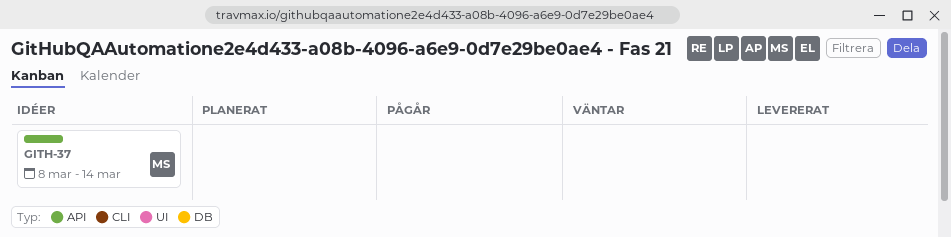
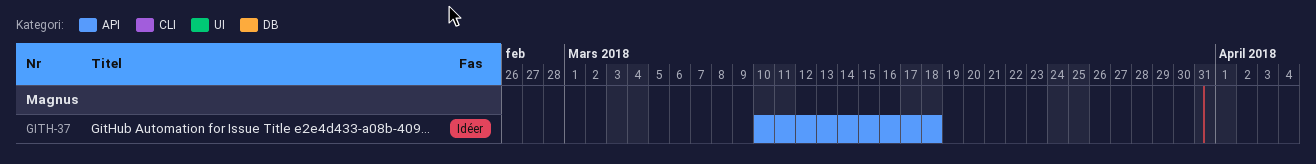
GITH-37, start: Mar 8 -> Mar 10
GITH-37, due: Mar 14 -> Mar 18

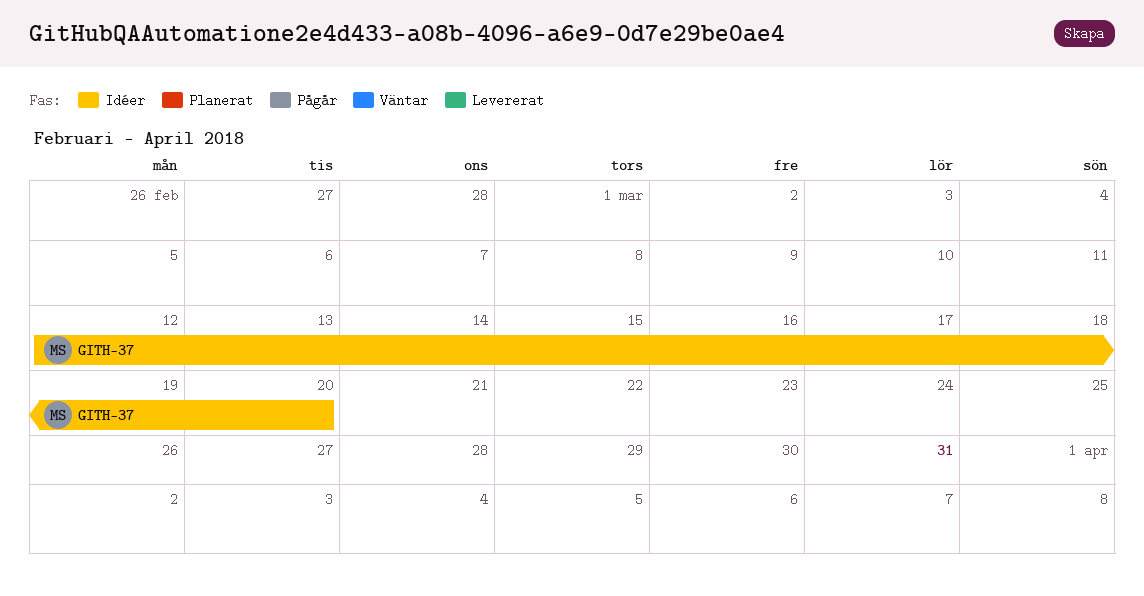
GITH-37, start: Mar 10 -> Mar 12
GITH-37, due: Mar 18 -> Mar 20

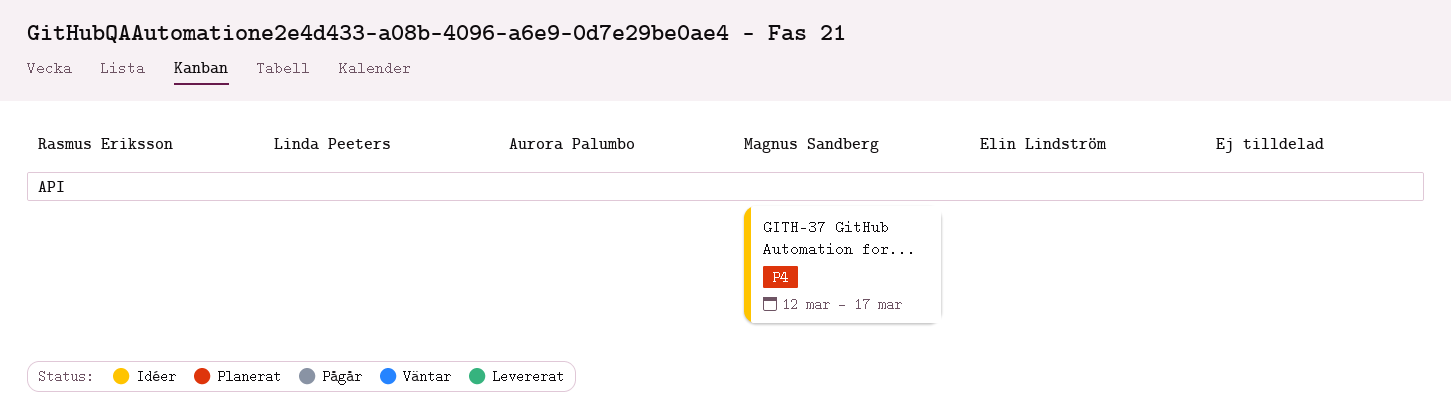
GITH-37, due: Mar 20 -> Mar 17

